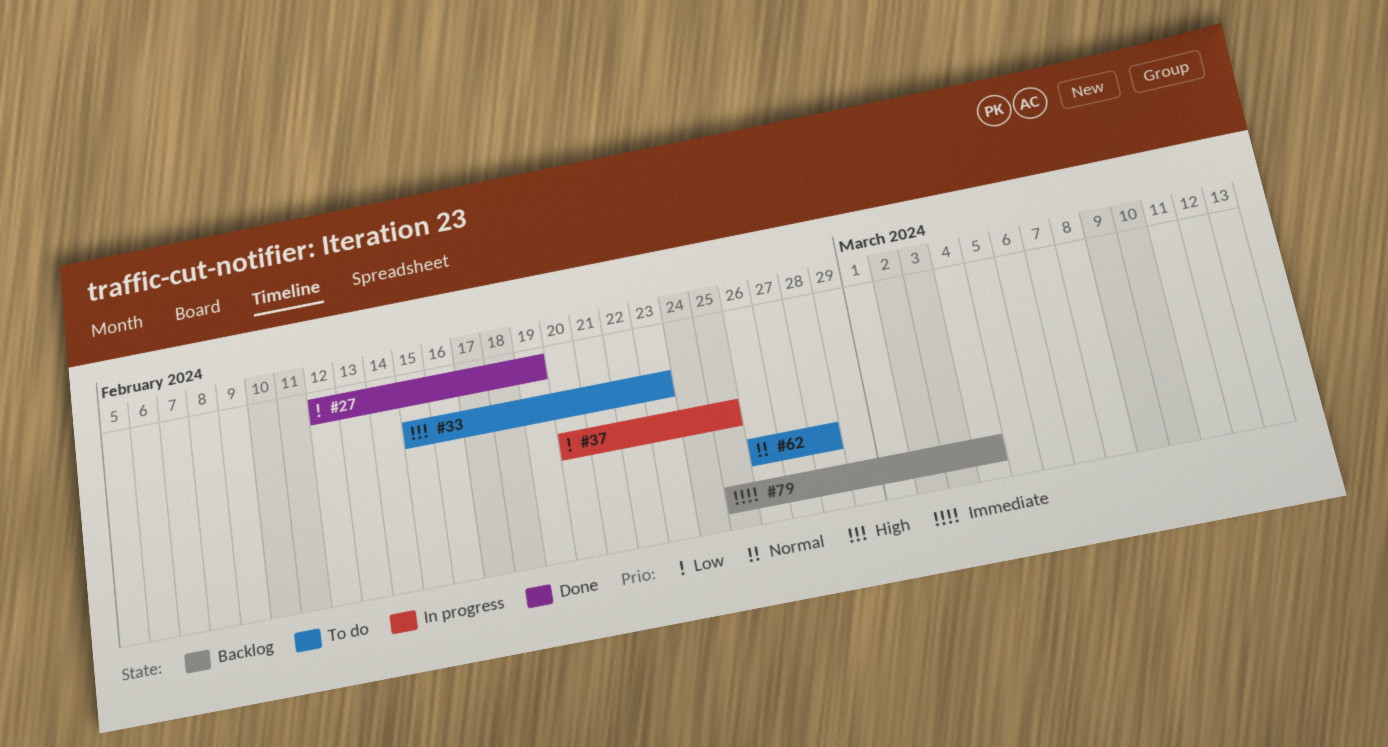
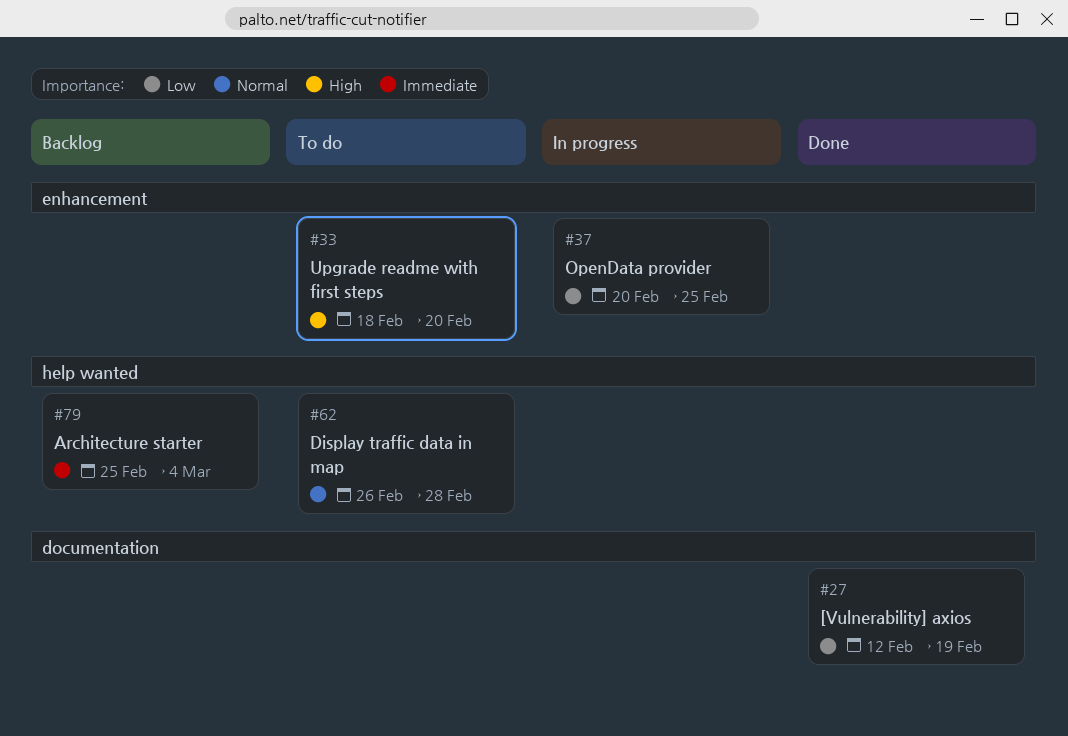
#33, start: Feb 15 -> Feb 18
#33, due: Feb 23 -> Feb 20

